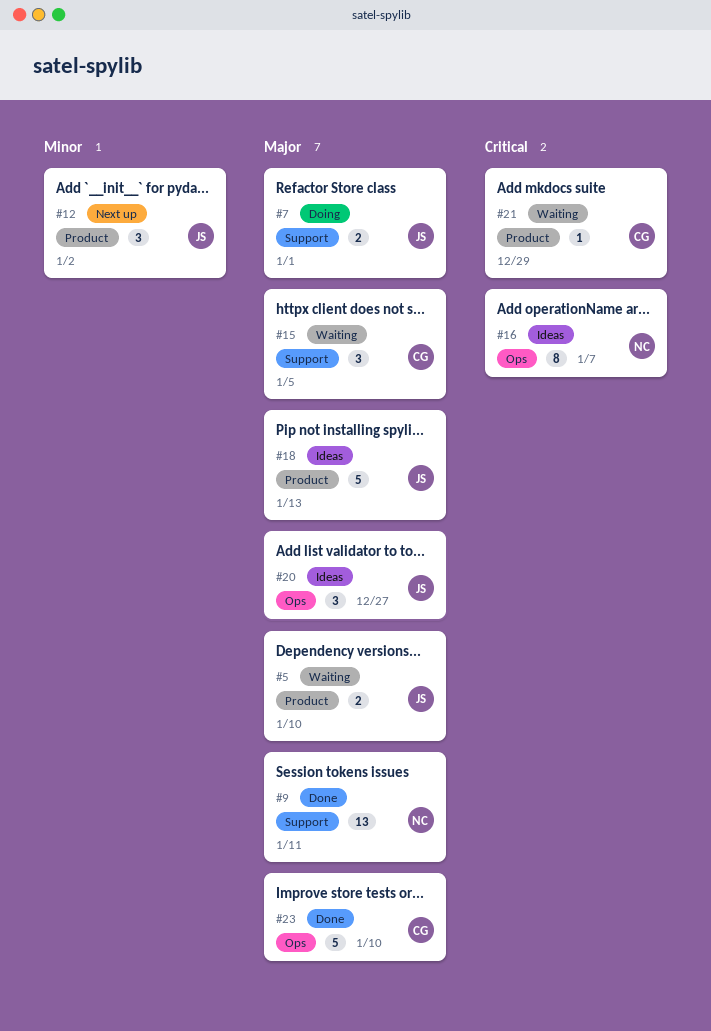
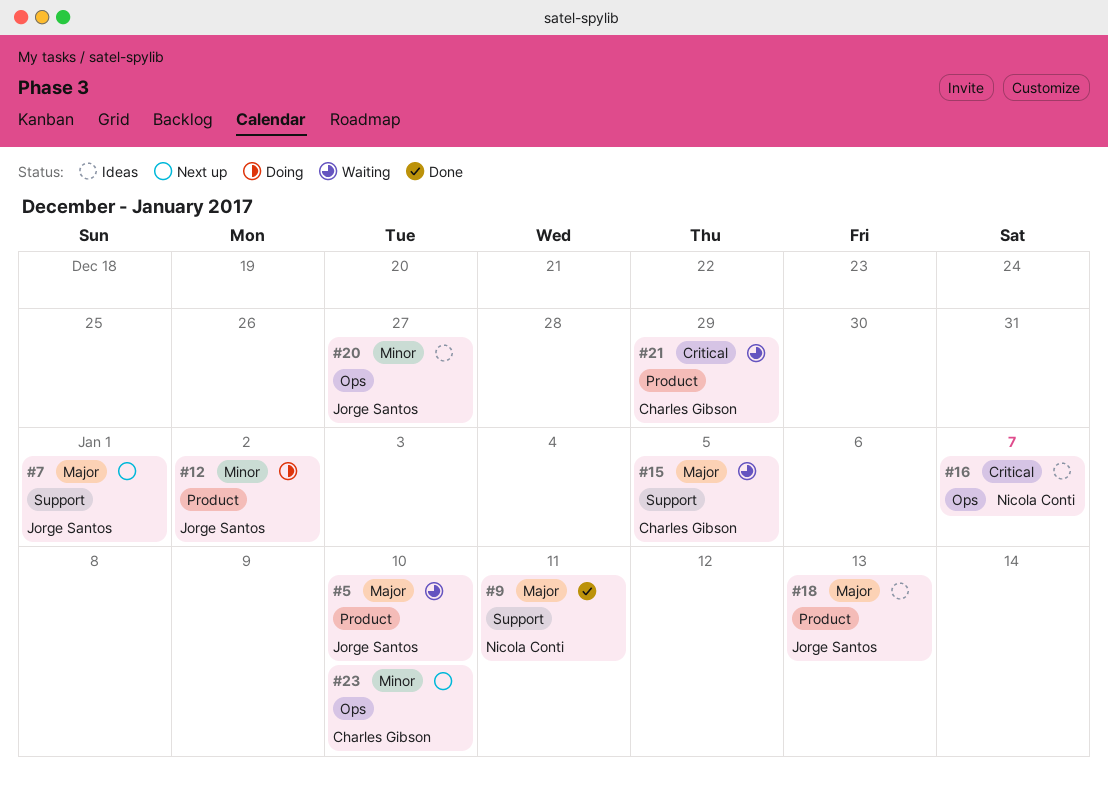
#7, status: Doing -> Next up
#12, status: Next up -> Doing
#20, priority: Major -> Minor
#23, status: Done -> Next up
#23, priority: Major -> Minor

